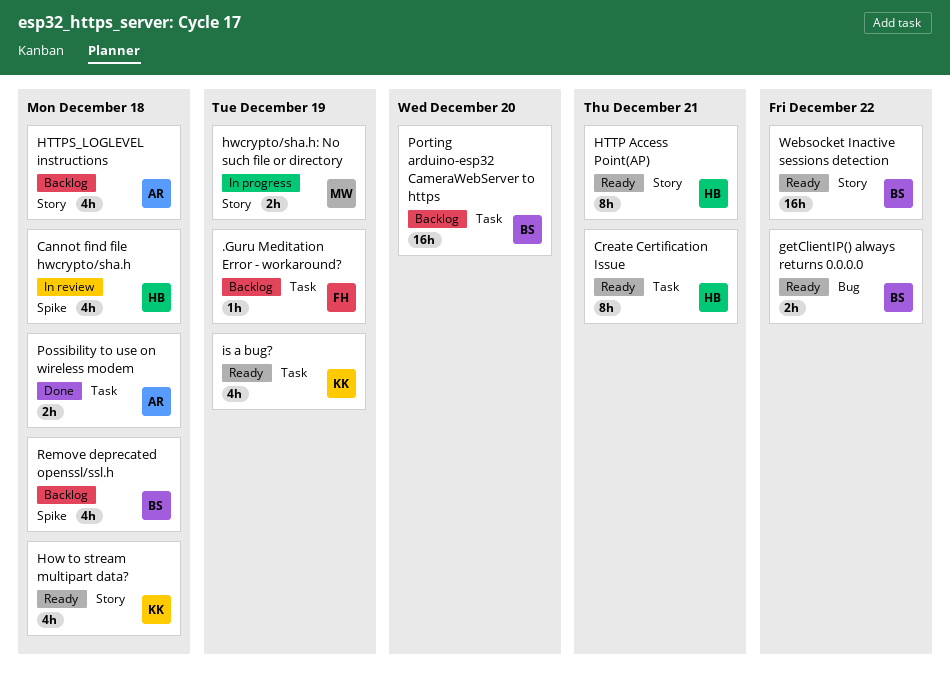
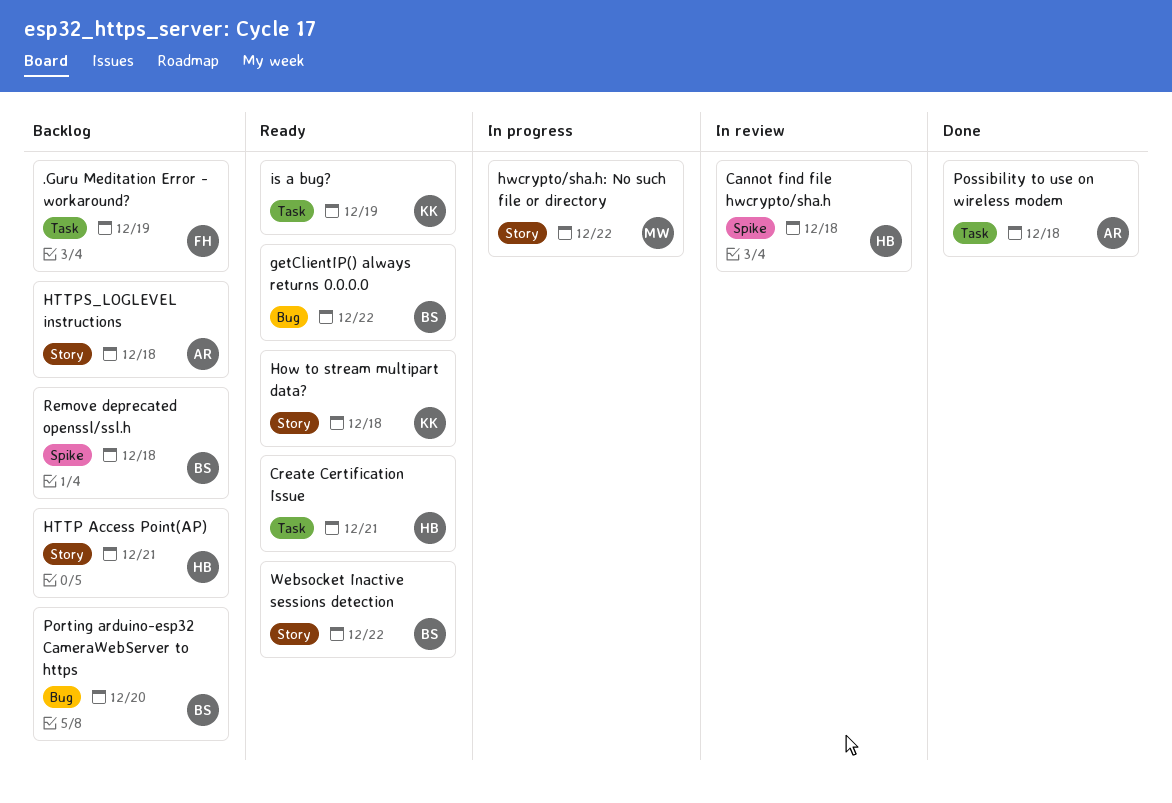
HTTP Access Point(AP), status: Ready -> Backlog
hwcrypto/sha.h: No such file or directory, due: Dec 19 -> Dec 22
Porting arduino-esp32 CameraWebServer to https, label: Task -> Bug

